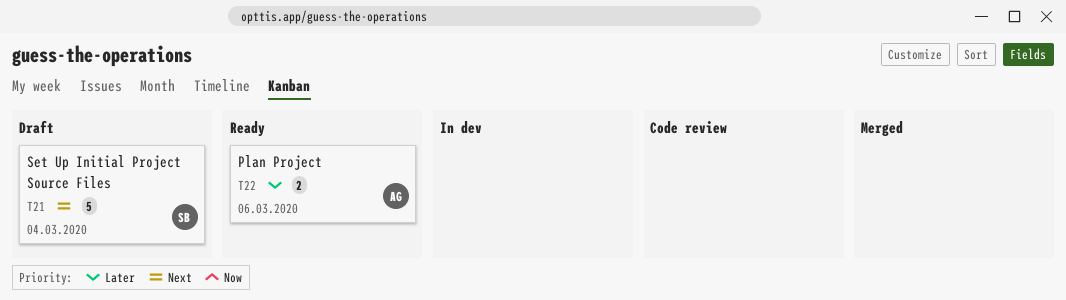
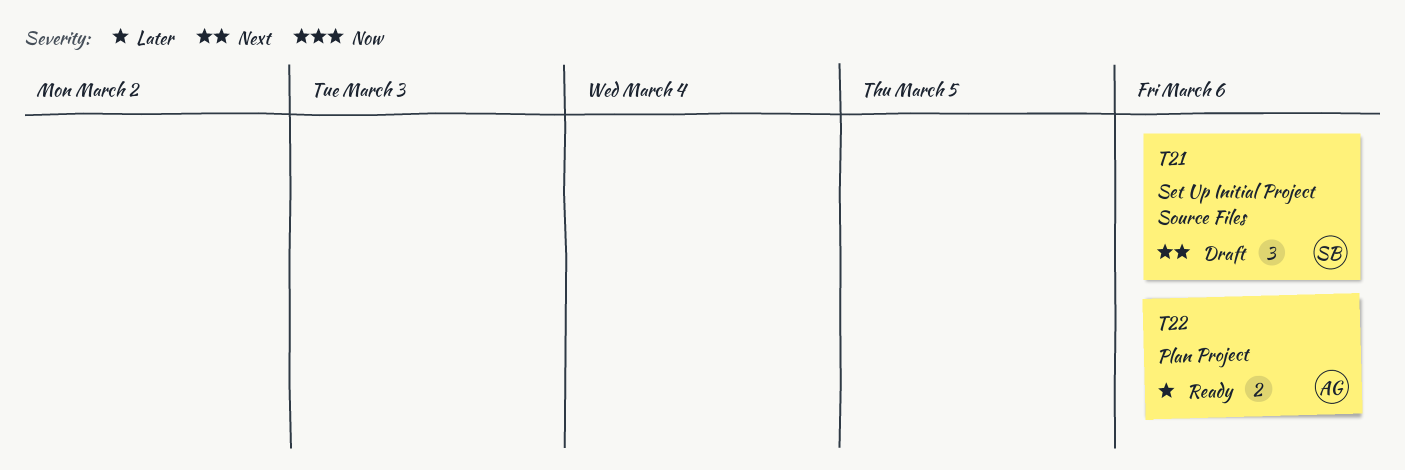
T21, estimate: 5 -> 3
T21, due: Mar 4 -> Mar 6

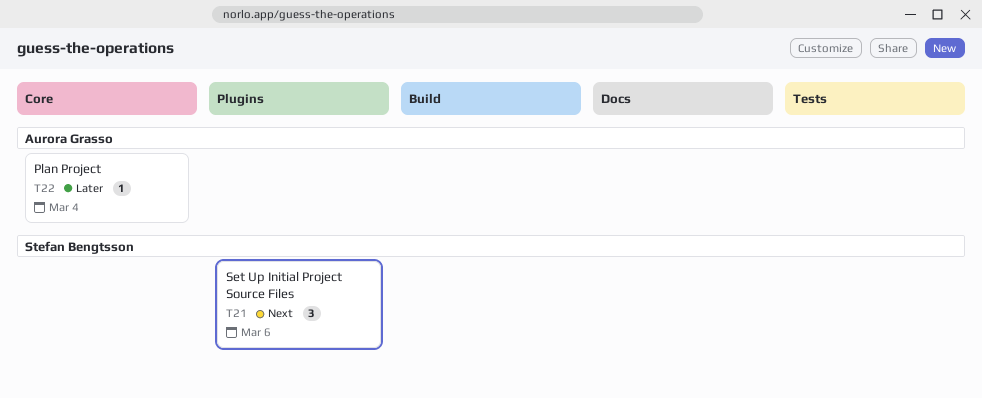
T22, estimate: 2 -> 1
T22, due: Mar 6 -> Mar 4

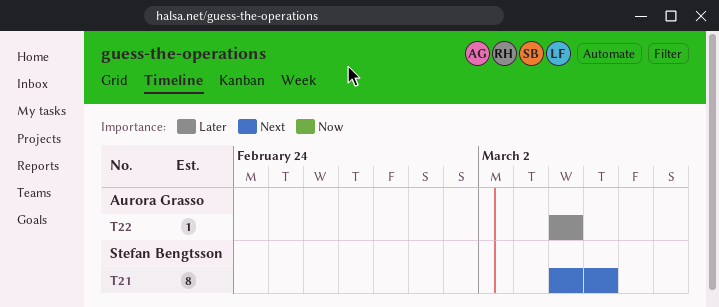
T21, estimate: 3 -> 8
T21, due: Mar 6 -> Mar 5

